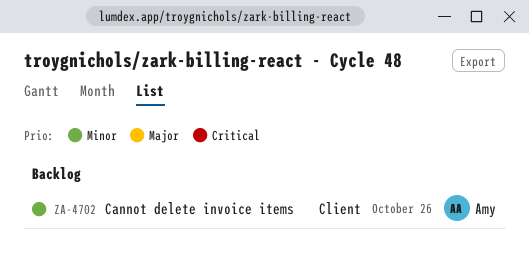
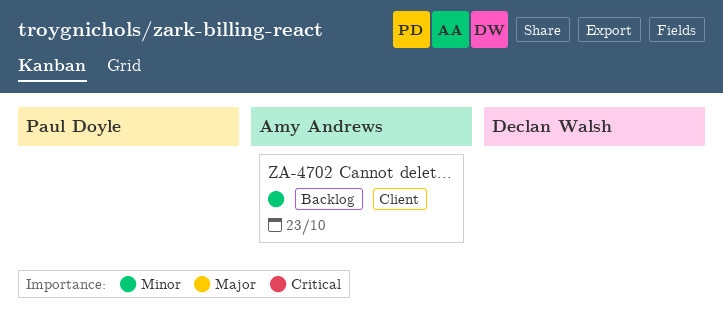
ZA-4702, day: Oct 26 -> Oct 23

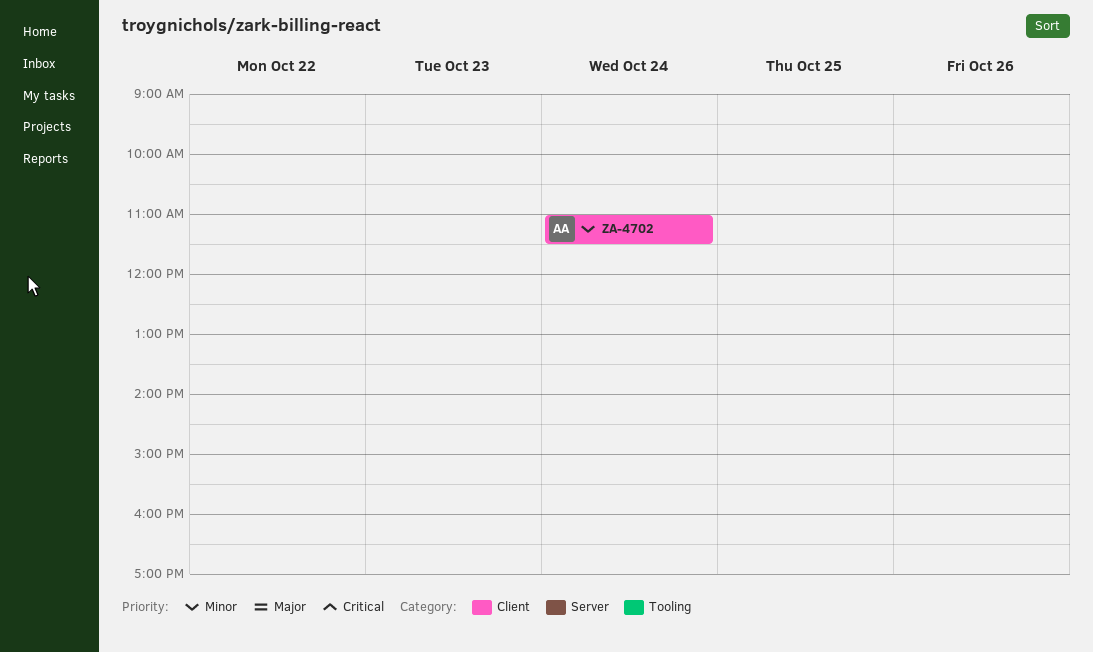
ZA-4702, day: Oct 23 -> Oct 24

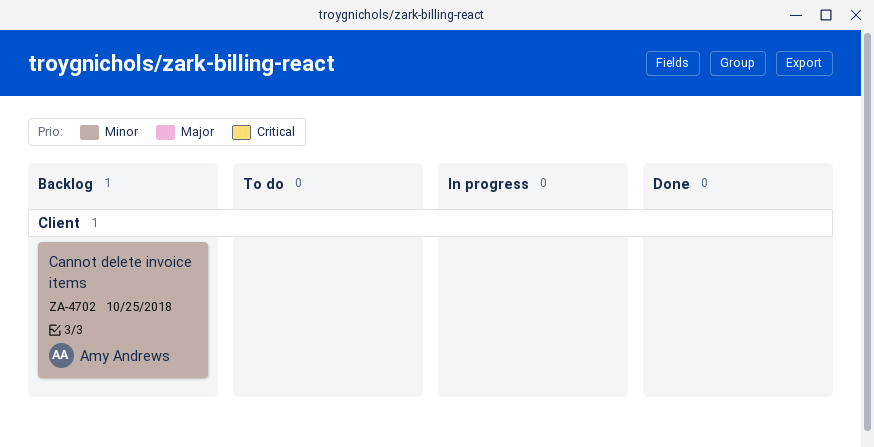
ZA-4702, day: Oct 24 -> Oct 25

